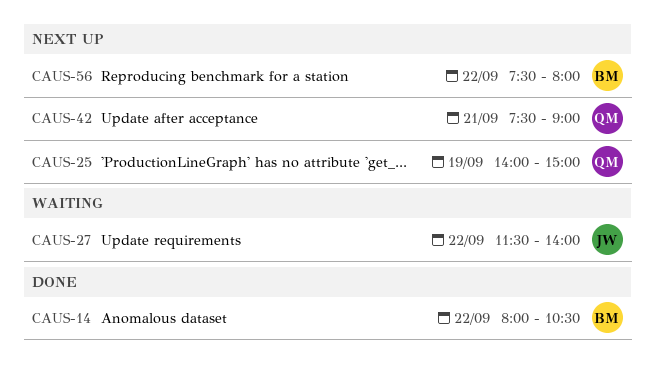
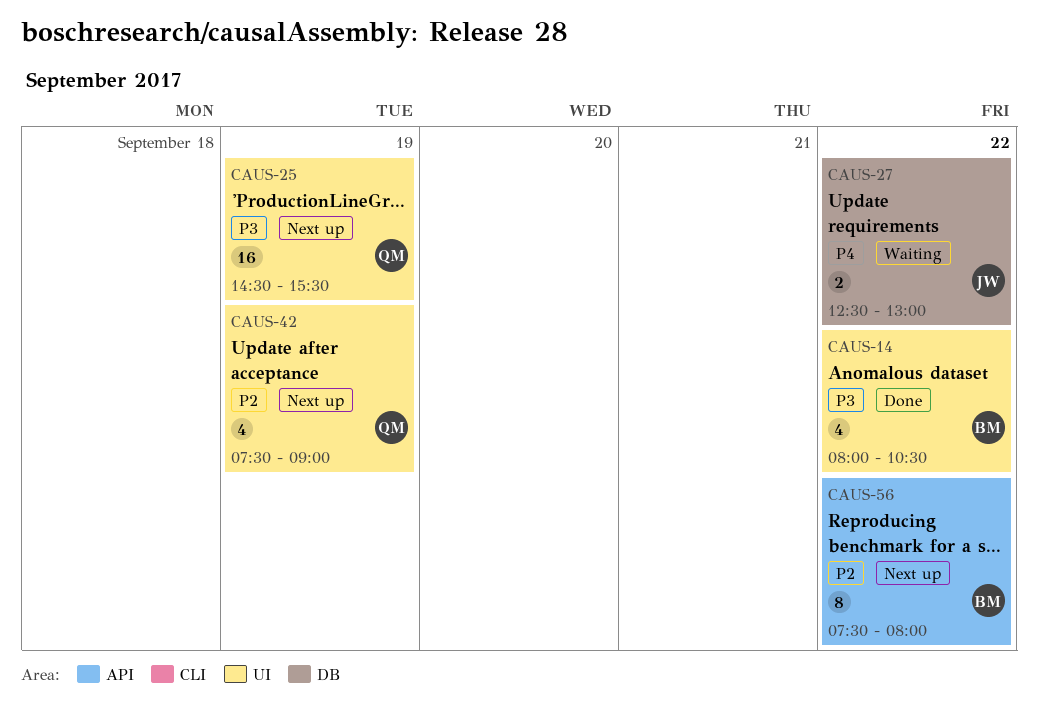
CAUS-25, begins: 14:00 -> 14:30
CAUS-25, ends: 15:00 -> 15:30
CAUS-27, begins: 11:30 -> 12:30
CAUS-27, ends: 14:00 -> 13:00
CAUS-42, day: Sep 21 -> Sep 19

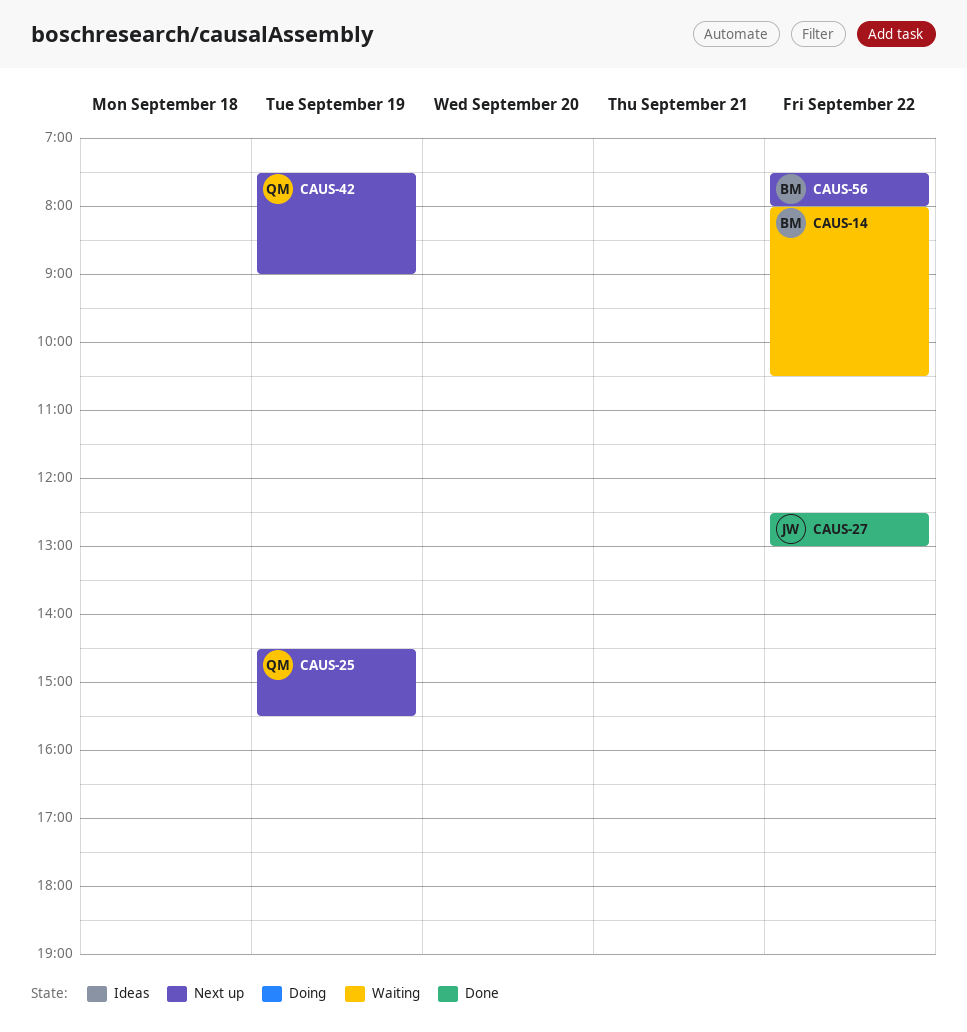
CAUS-14, status: Done -> Waiting
CAUS-27, status: Waiting -> Done

